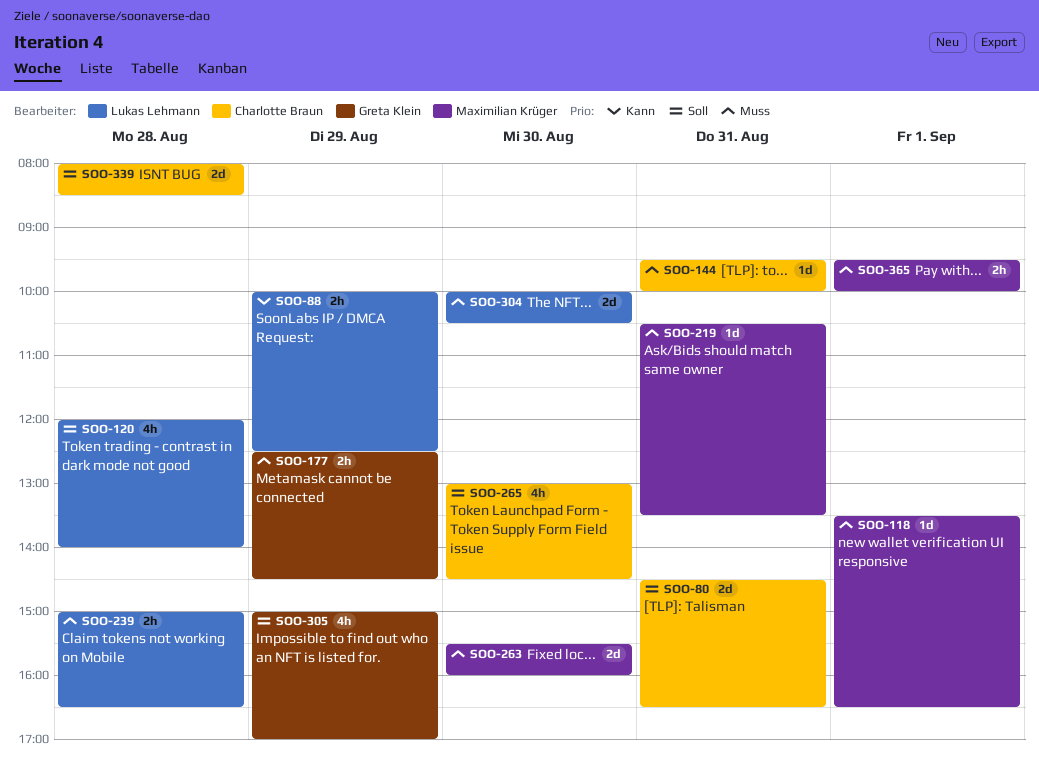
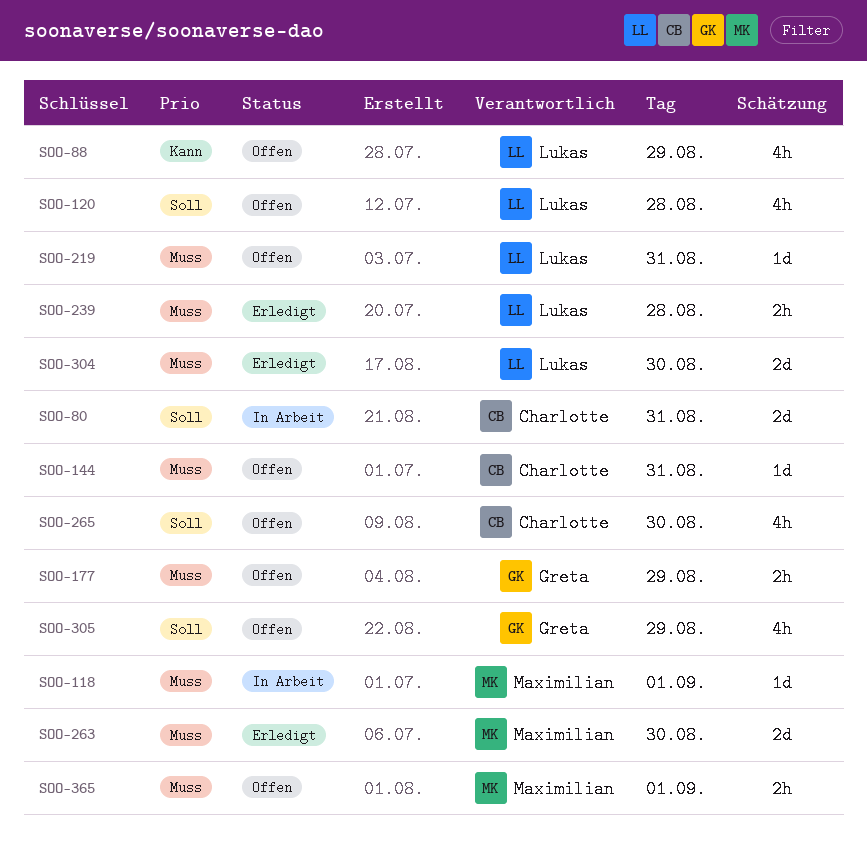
SOO-88, estimate: 2h -> 4h
SOO-219, owner: Maximilian Krüger -> Lukas Lehmann
SOO-339: present -> none

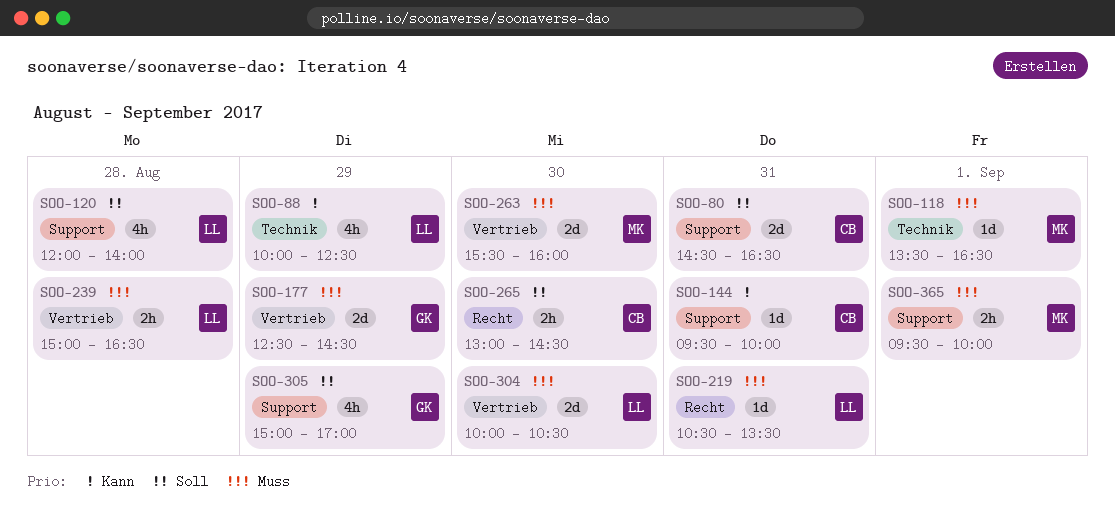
SOO-144, priority: Muss -> Kann
SOO-177, estimate: 2h -> 2d
SOO-265, estimate: 4h -> 2h

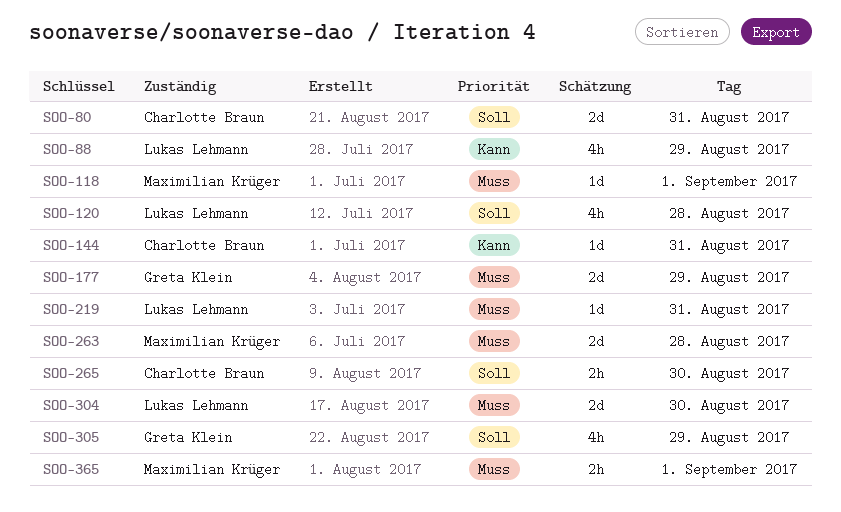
SOO-239: present -> none
SOO-263, day: Aug 30 -> Aug 28

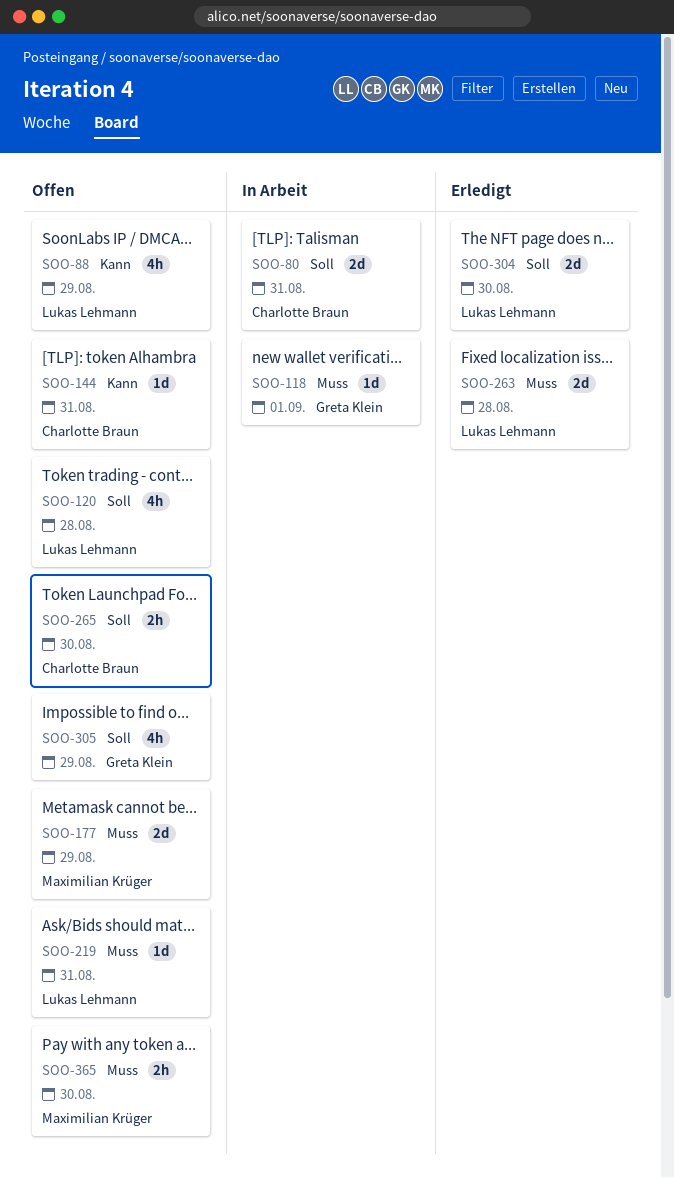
SOO-118, owner: Maximilian Krüger -> Greta Klein
SOO-177, owner: Greta Klein -> Maximilian Krüger
SOO-263, owner: Maximilian Krüger -> Lukas Lehmann
SOO-304, priority: Muss -> Soll
SOO-365, day: Sep 1 -> Aug 30

